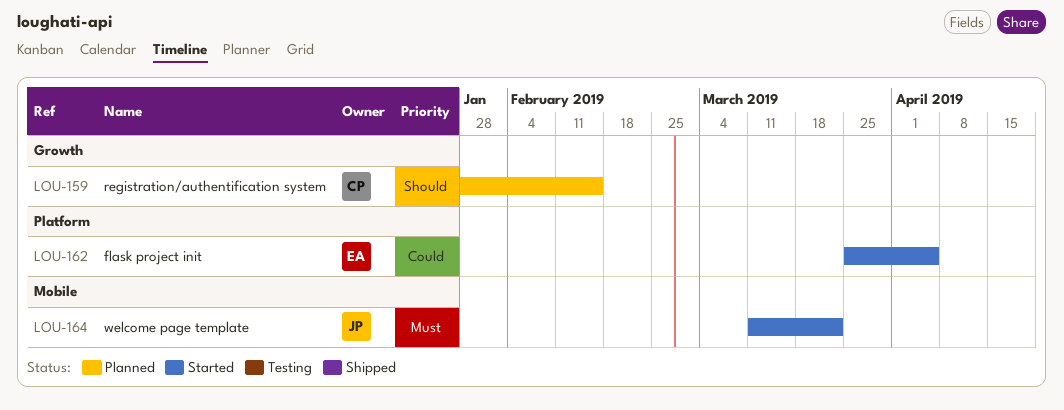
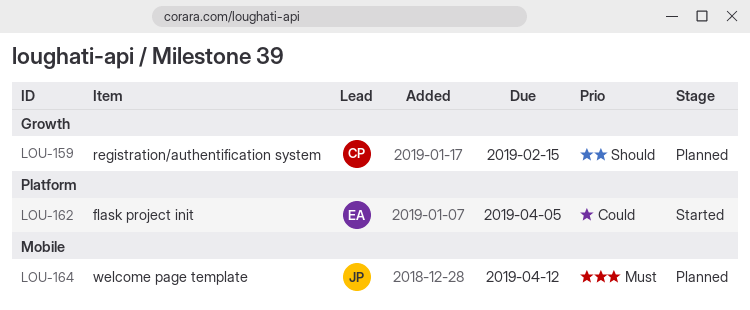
LOU-164, status: Started -> Planned
LOU-164, due: Mar 22 -> Apr 12

